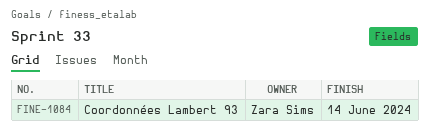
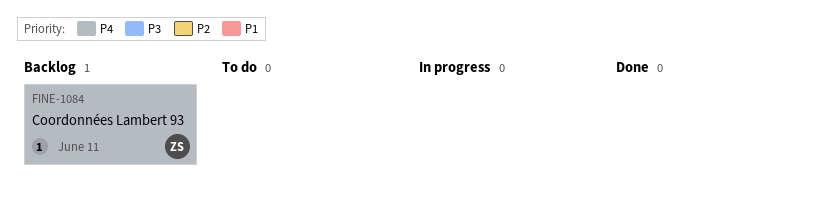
FINE-1084, due: Jun 14 -> Jun 11

